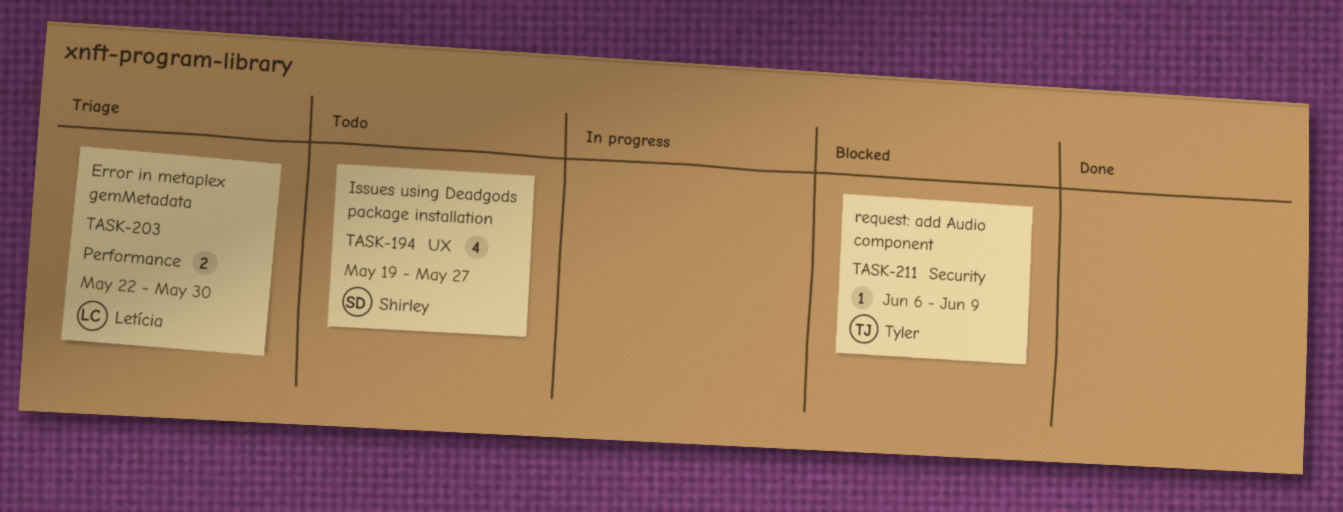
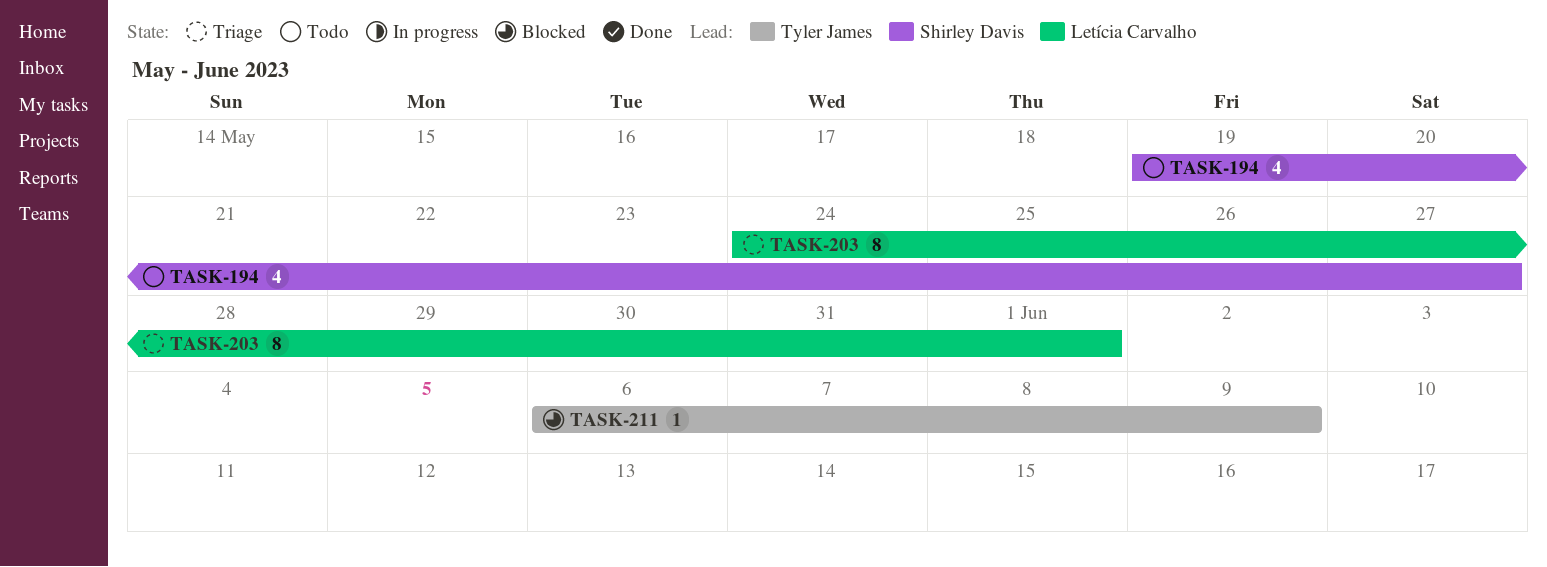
TASK-203, estimate: 2 -> 8
TASK-203, start: May 22 -> May 24
TASK-203, due: May 30 -> Jun 1

